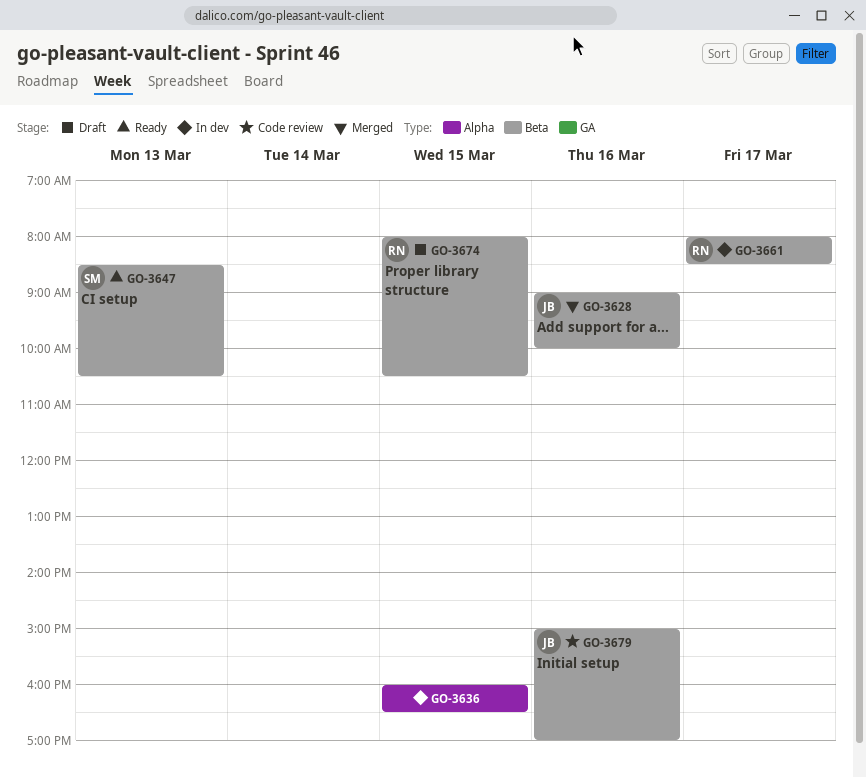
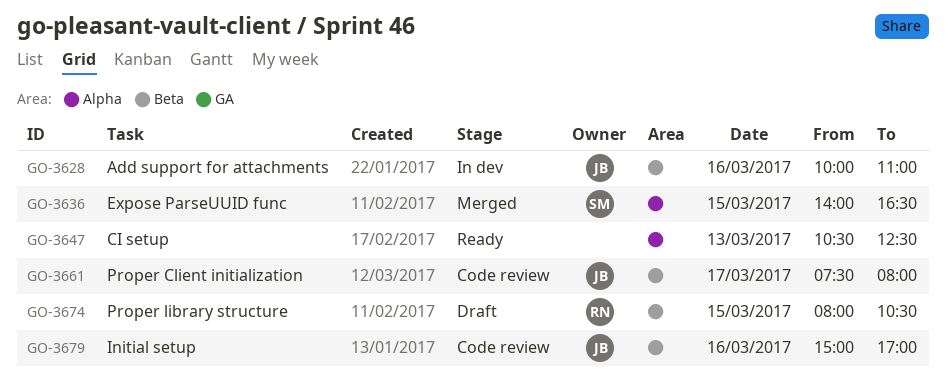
GO-3628, status: Merged -> In dev
GO-3628, begins: 09:00 -> 10:00
GO-3628, ends: 10:00 -> 11:00
GO-3636, status: In dev -> Merged
GO-3636, owner: none -> SM
GO-3636, begins: 16:00 -> 14:00
GO-3647, owner: SM -> none
GO-3647, label: Beta -> Alpha
GO-3647, begins: 08:30 -> 10:30
GO-3647, ends: 10:30 -> 12:30
GO-3661, status: In dev -> Code review
GO-3661, owner: RN -> JB
GO-3661, begins: 08:00 -> 07:30
GO-3661, ends: 08:30 -> 08:00

